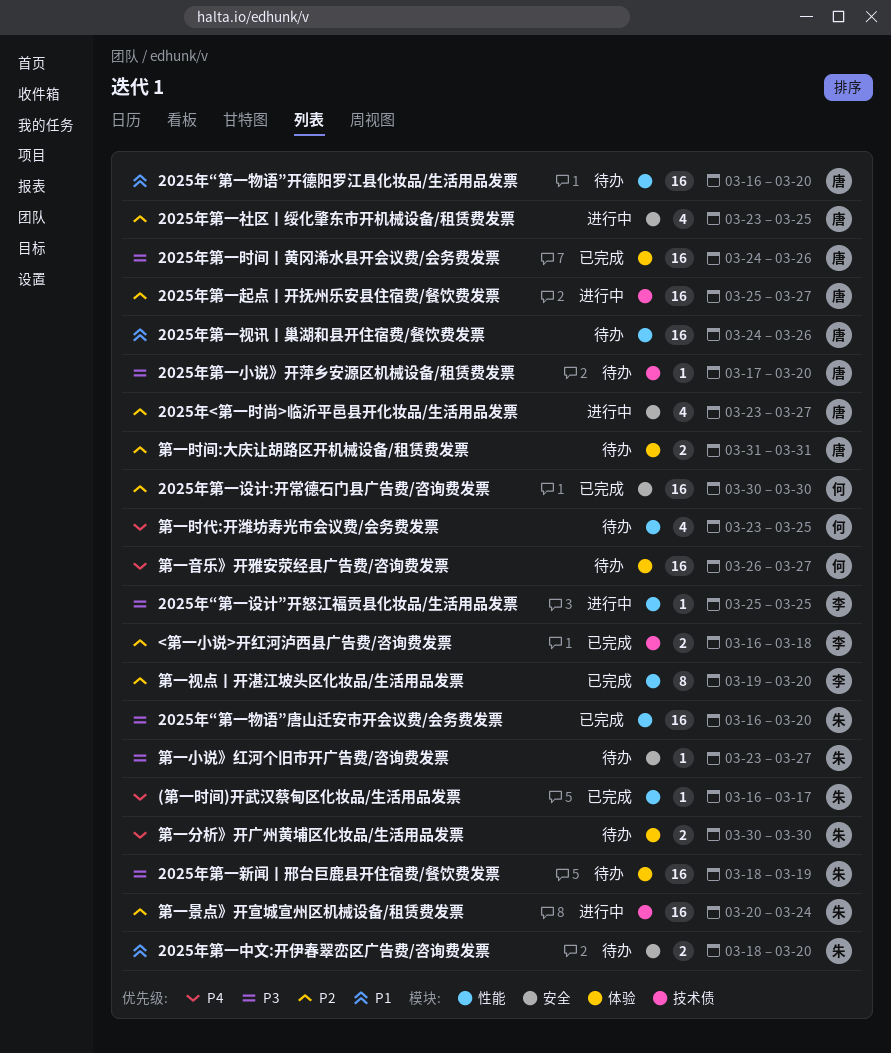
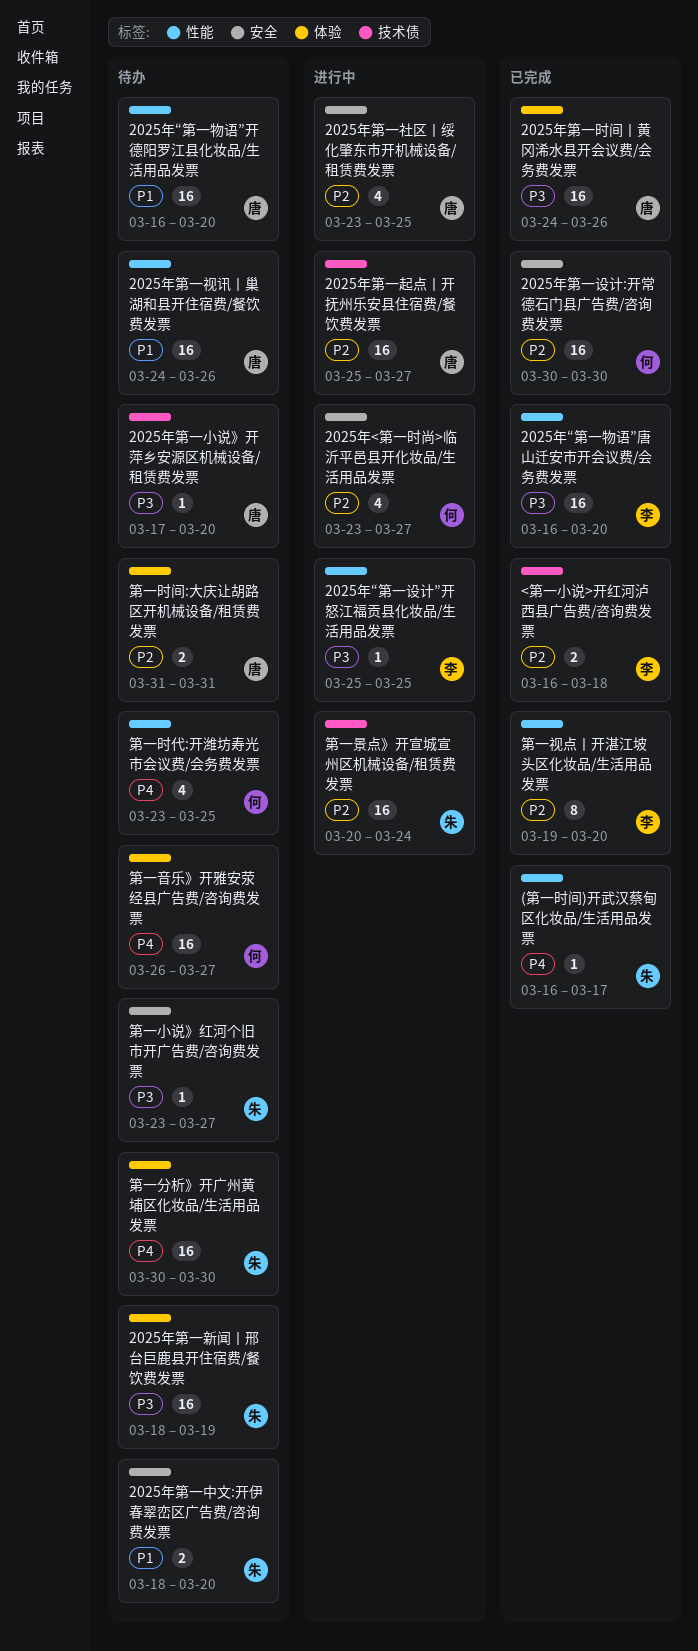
2025年<第一时尚>临沂平邑县开化妆品/生活用品发票, owner: 唐 -> 何
2025年“第一物语”唐山迁安市开会议费/会务费发票, owner: 朱 -> 李
第一分析》开广州黄埔区化妆品/生活用品发票, estimate: 2 -> 16

